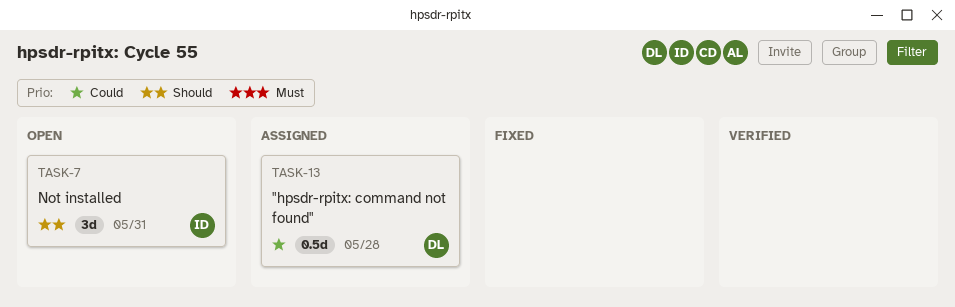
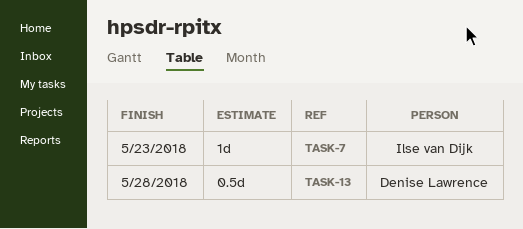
TASK-7, estimate: 3d -> 1d
TASK-7, due: May 31 -> May 23

